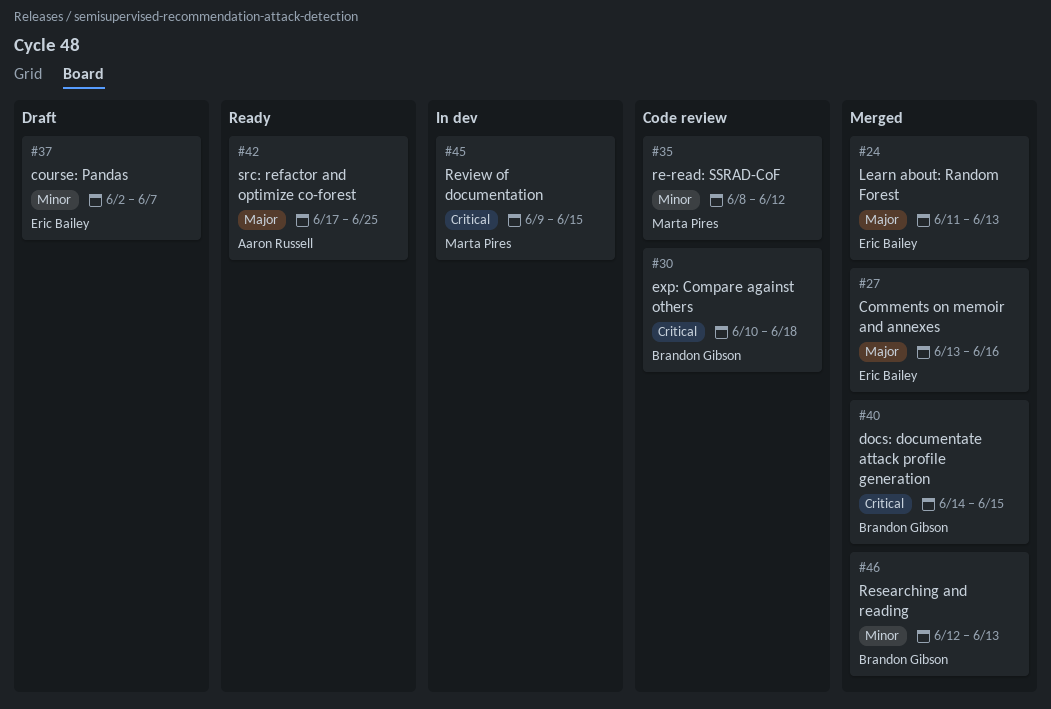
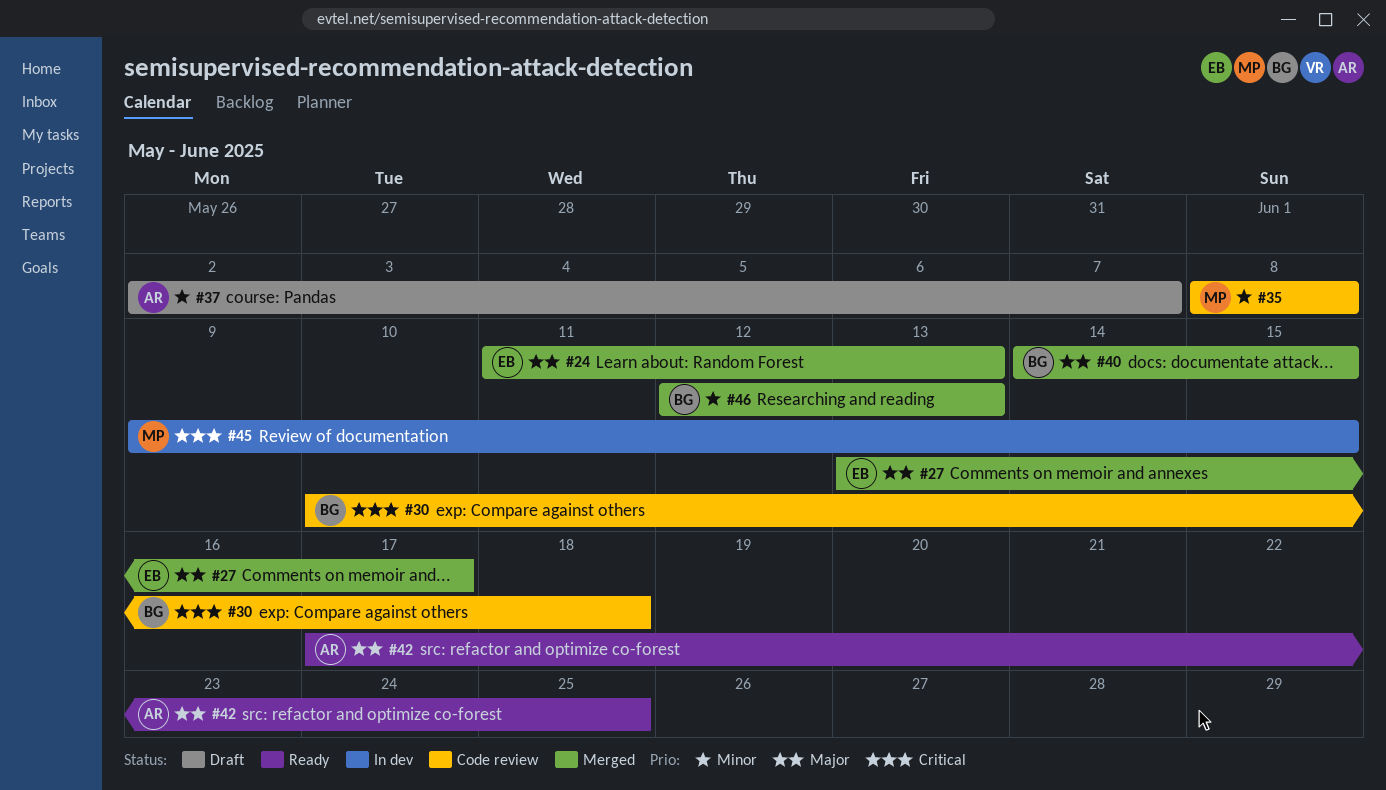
#27, due: Jun 16 -> Jun 17
#35, due: Jun 12 -> Jun 8
#37, owner: Eric Bailey -> Aaron Russell
#40, priority: Critical -> Major

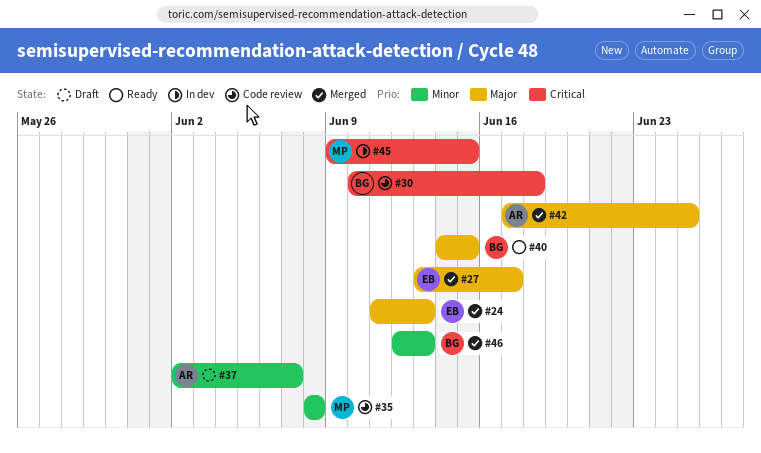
#40, status: Merged -> Ready
#42, status: Ready -> Merged

